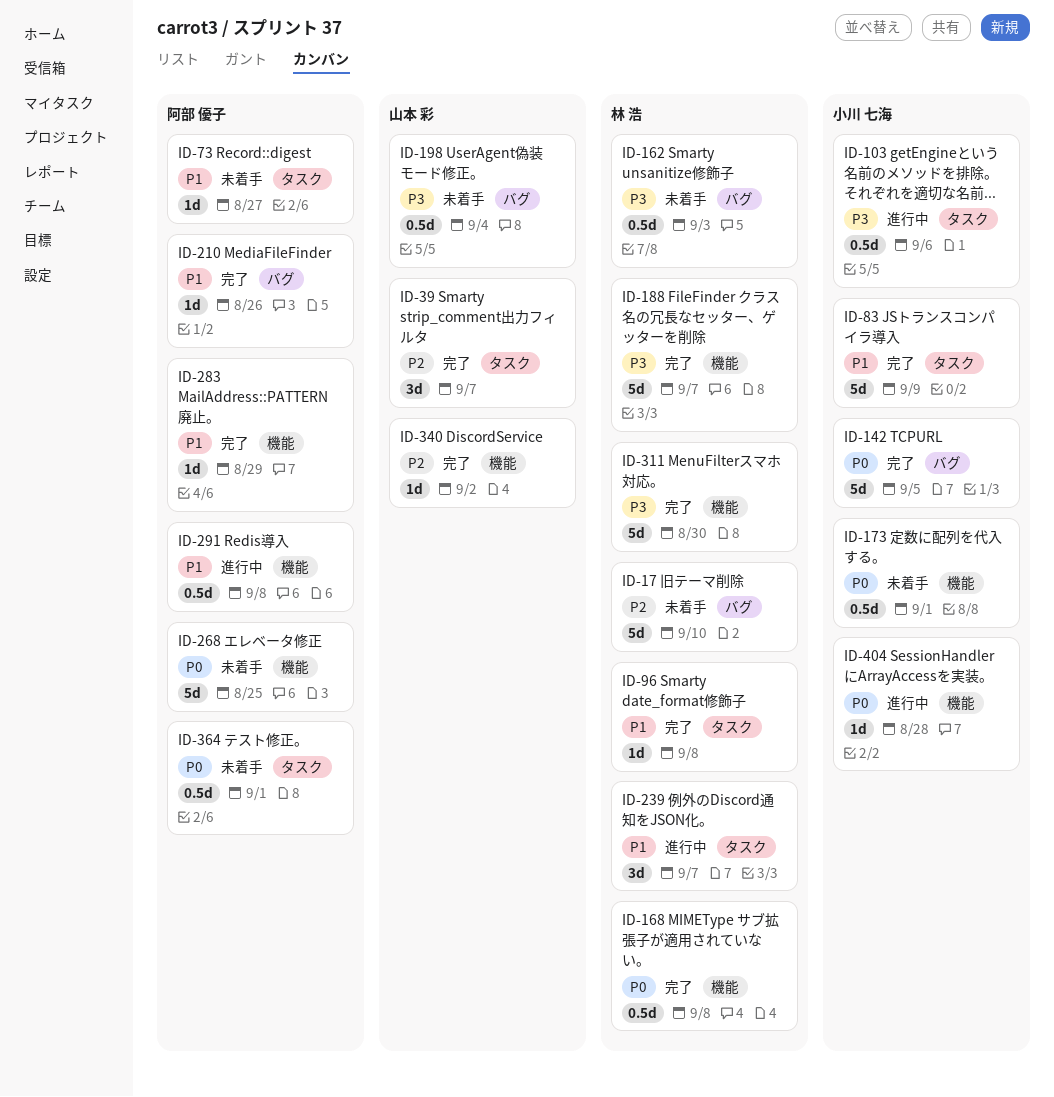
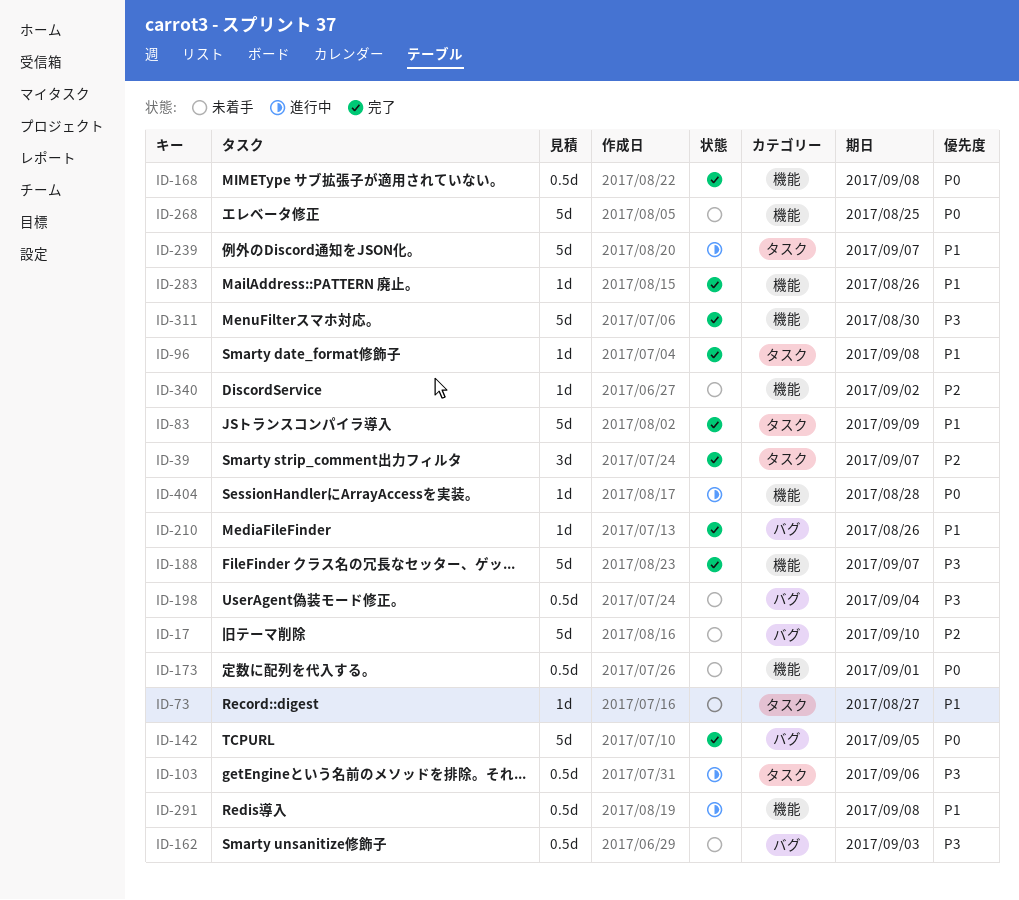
ID-239, estimate: 3d -> 5d
ID-283, due: Aug 29 -> Aug 26
ID-340, status: 完了 -> 未着手
ID-364: present -> none

